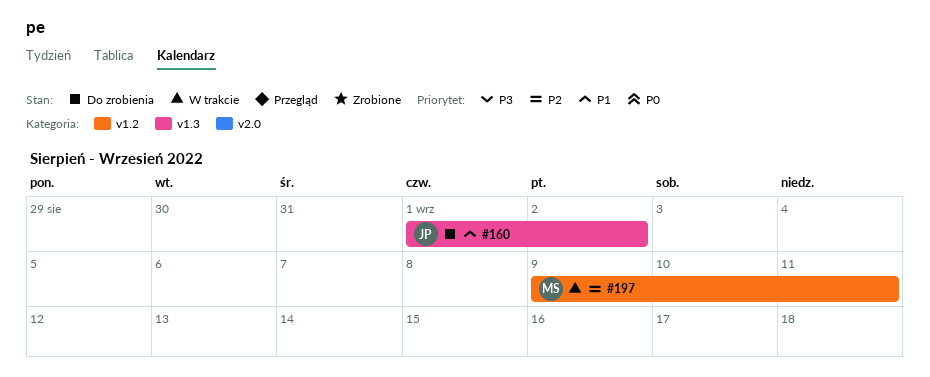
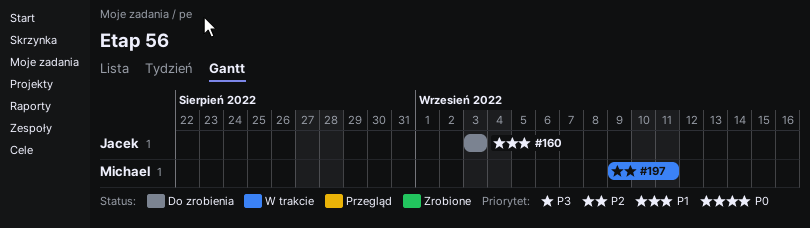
#160, start: Sep 1 -> Sep 3
#160, due: Sep 2 -> Sep 3

